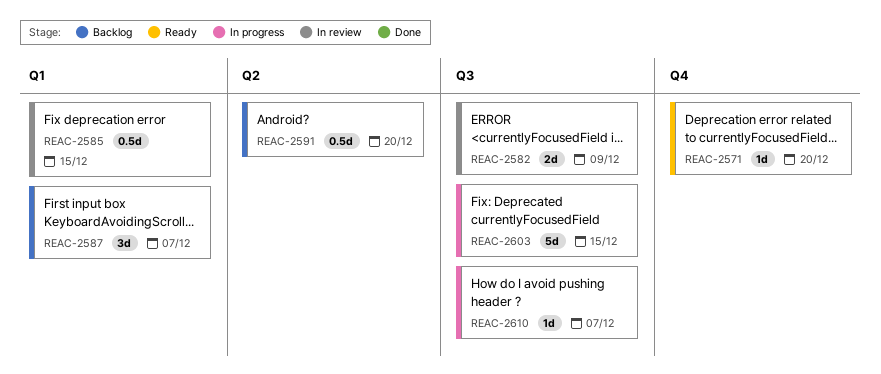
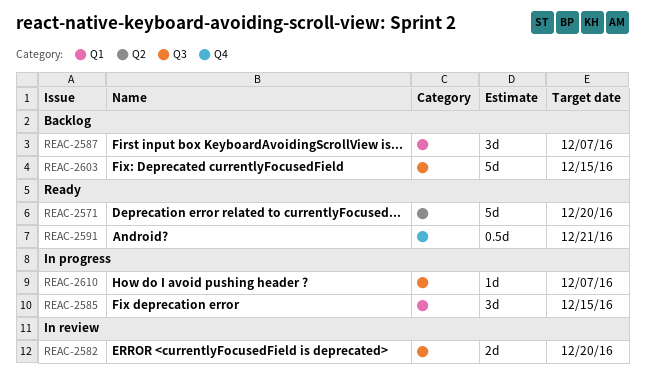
REAC-2571, label: Q4 -> Q2
REAC-2571, estimate: 1d -> 5d
REAC-2582, due: Dec 9 -> Dec 20
REAC-2585, status: In review -> In progress
REAC-2585, estimate: 0.5d -> 3d
REAC-2591, status: Backlog -> Ready
REAC-2591, label: Q2 -> Q4
REAC-2591, due: Dec 20 -> Dec 21
REAC-2603, status: In progress -> Backlog

